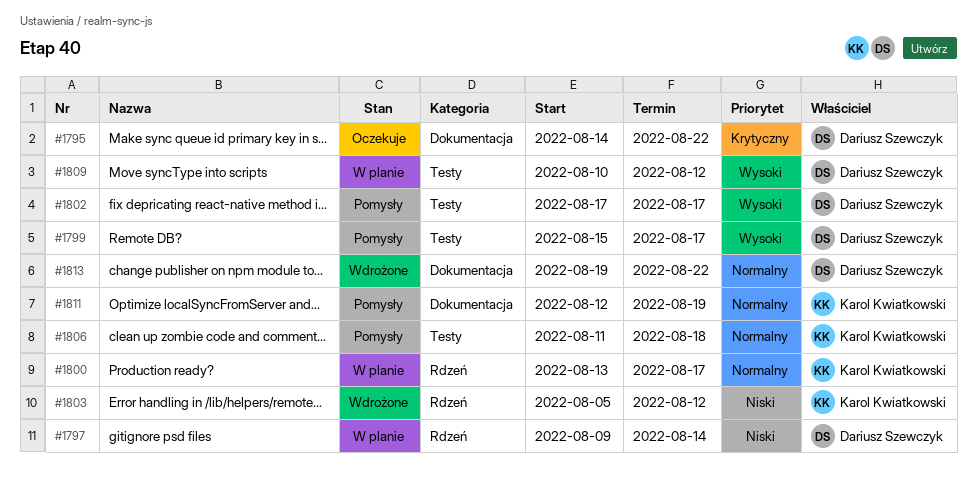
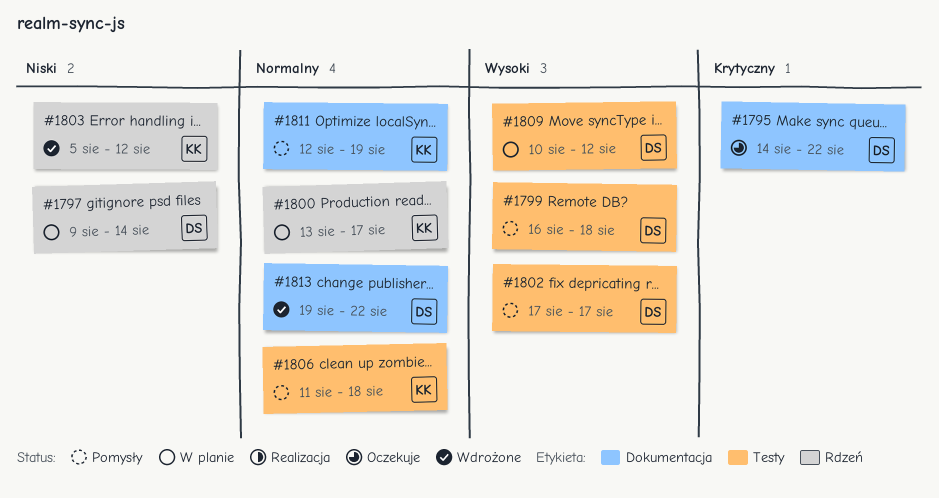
#1799, start: Aug 15 -> Aug 16
#1799, due: Aug 17 -> Aug 18

